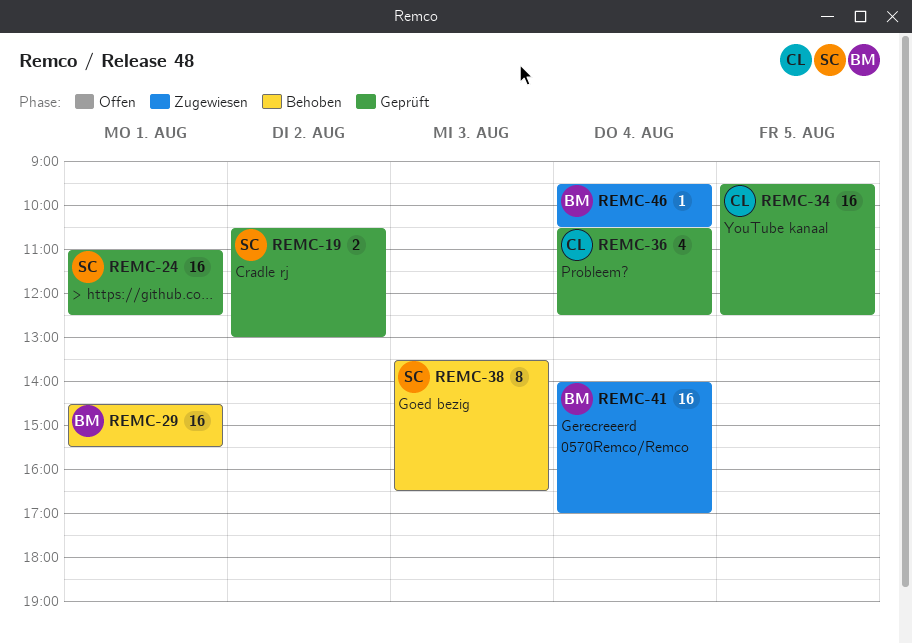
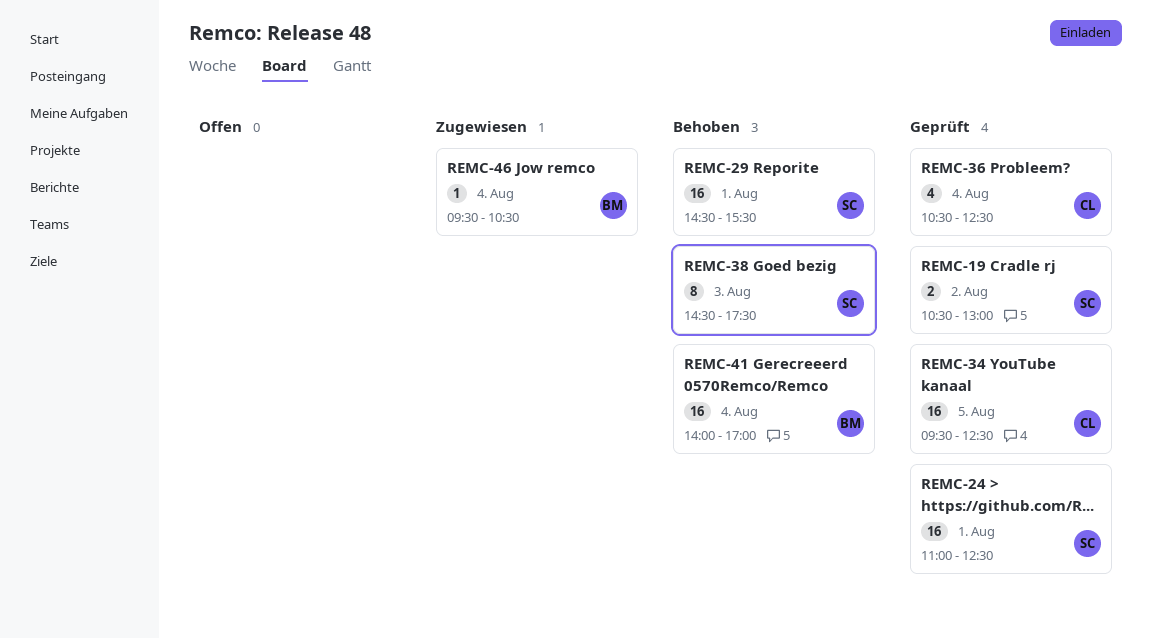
REMC-29, owner: BM -> SC
REMC-38, begins: 13:30 -> 14:30
REMC-38, ends: 16:30 -> 17:30
REMC-41, status: Zugewiesen -> Behoben

